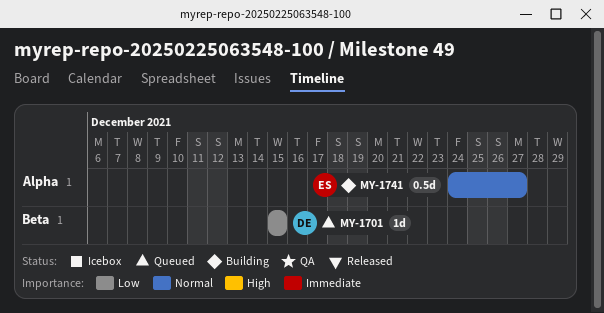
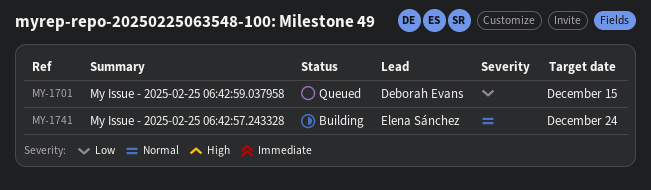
MY-1741, due: Dec 27 -> Dec 24

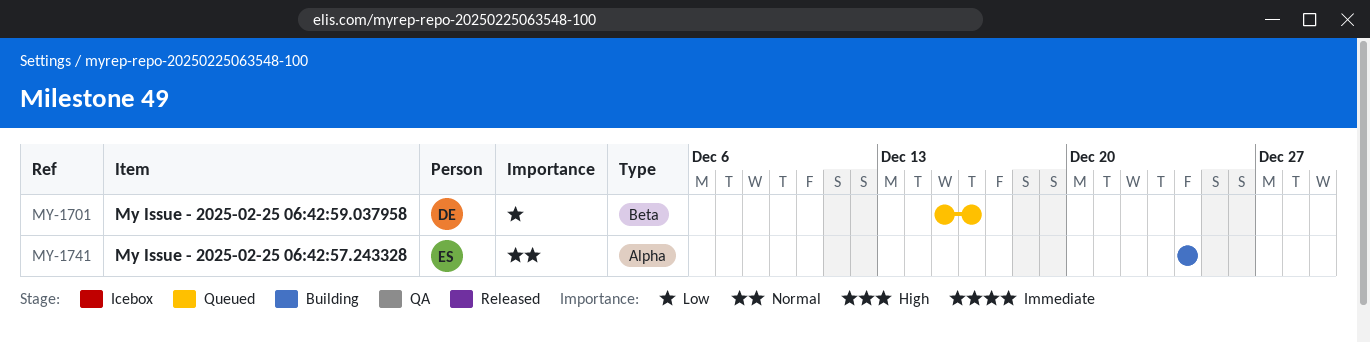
MY-1701, due: Dec 15 -> Dec 16

